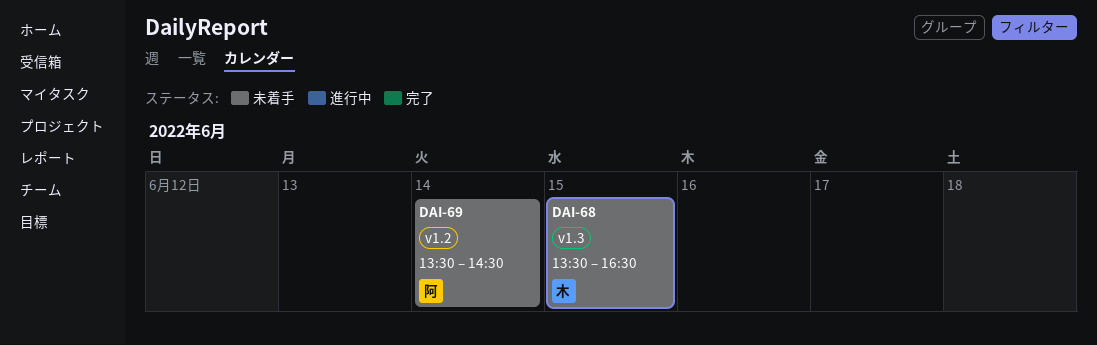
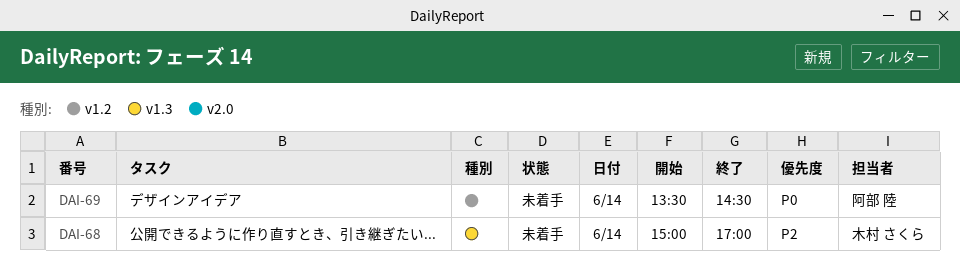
DAI-68, day: Jun 15 -> Jun 14
DAI-68, begins: 13:30 -> 15:00
DAI-68, ends: 16:30 -> 17:00

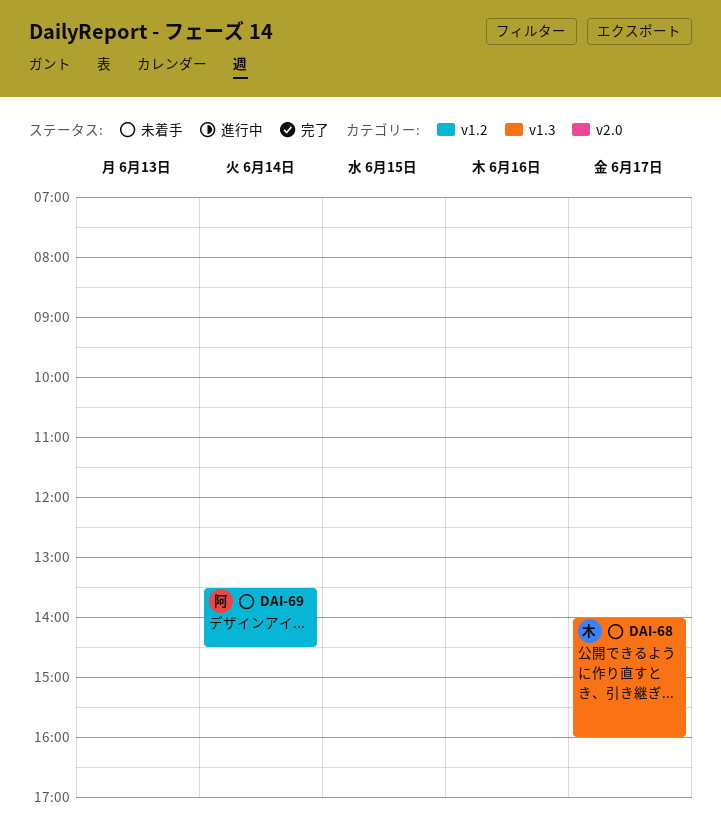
DAI-68, day: Jun 14 -> Jun 17
DAI-68, begins: 15:00 -> 14:00
DAI-68, ends: 17:00 -> 16:00

